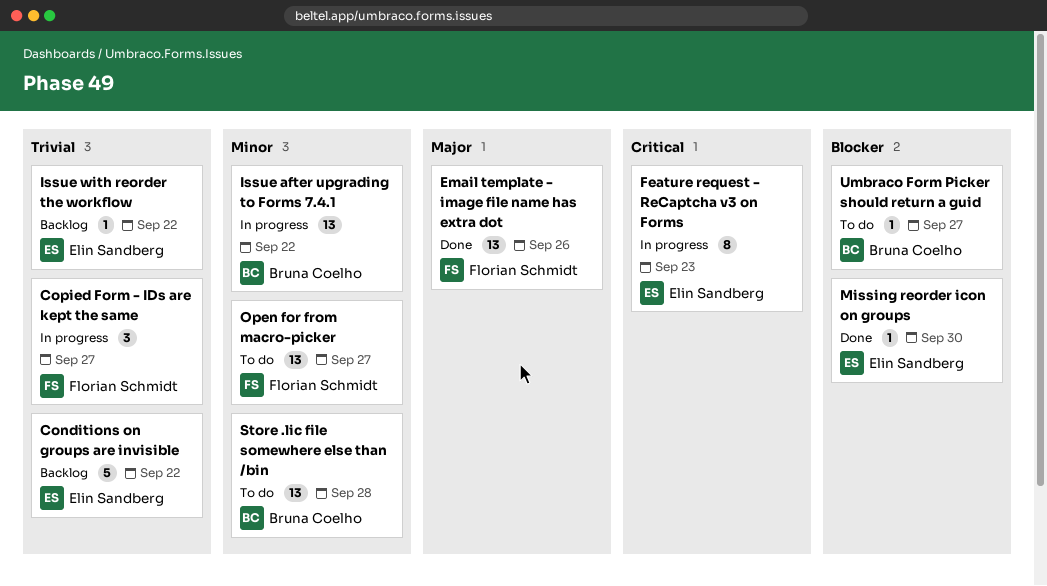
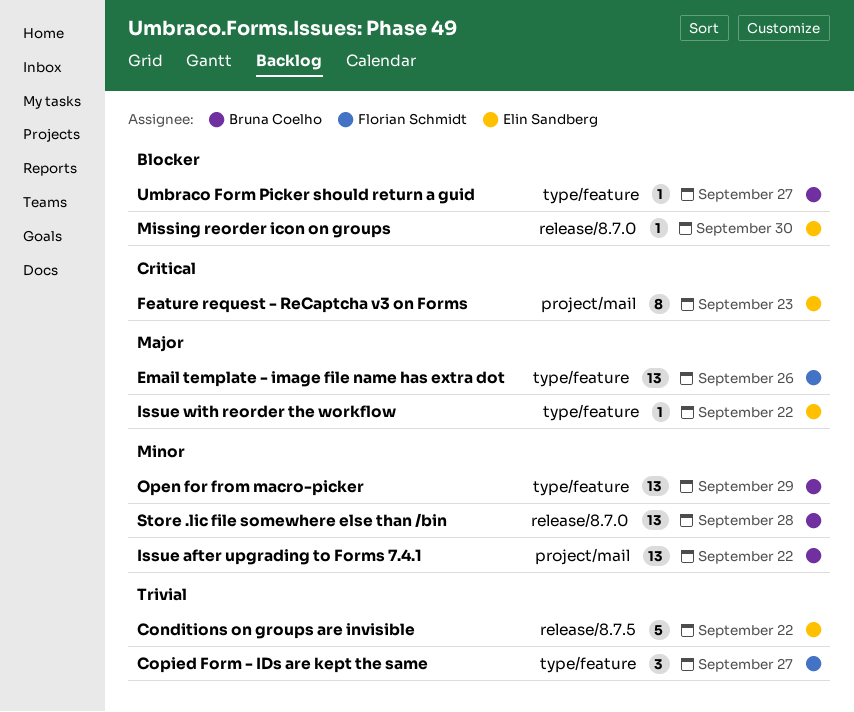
Issue with reorder the workflow, priority: Trivial -> Major
Open for from macro-picker, owner: Florian Schmidt -> Bruna Coelho
Open for from macro-picker, due: Sep 27 -> Sep 29

